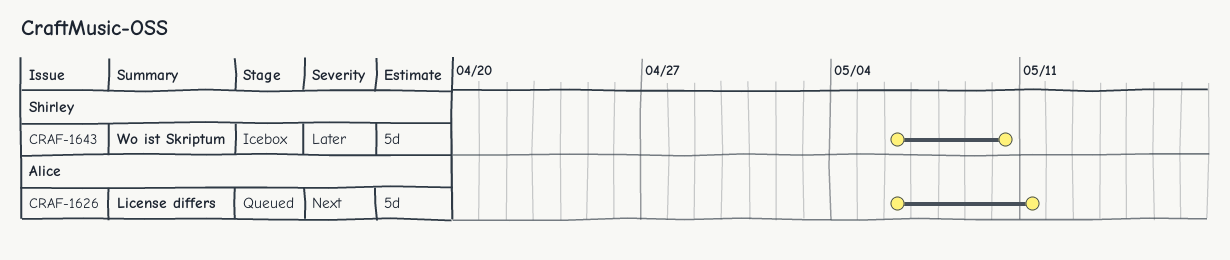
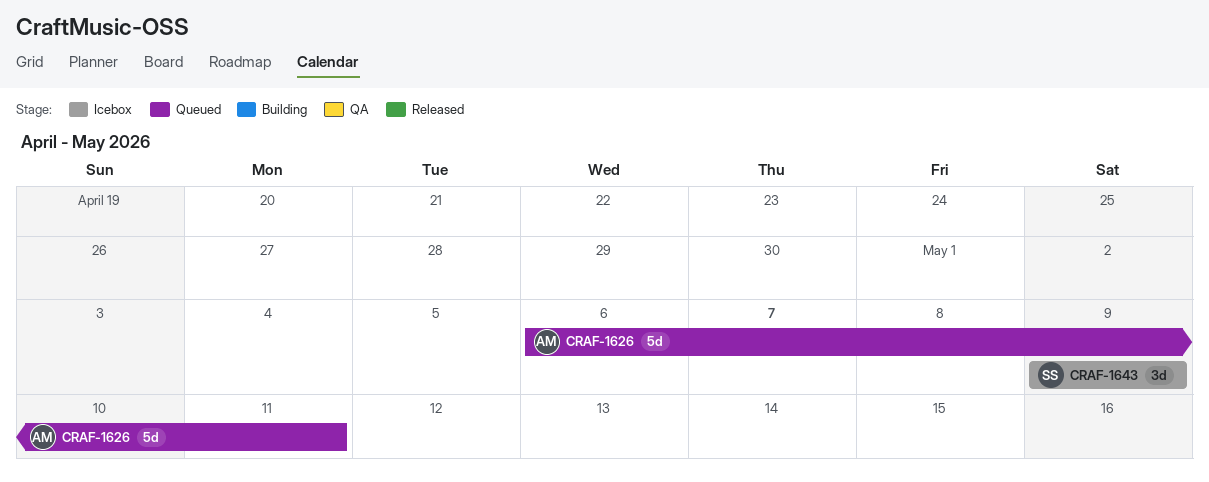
CRAF-1643, estimate: 5d -> 3d
CRAF-1643, start: May 6 -> May 9
CRAF-1643, due: May 10 -> May 9

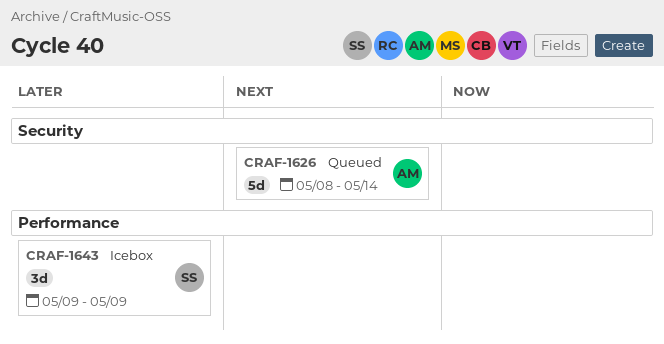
CRAF-1626, start: May 6 -> May 8
CRAF-1626, due: May 11 -> May 14

